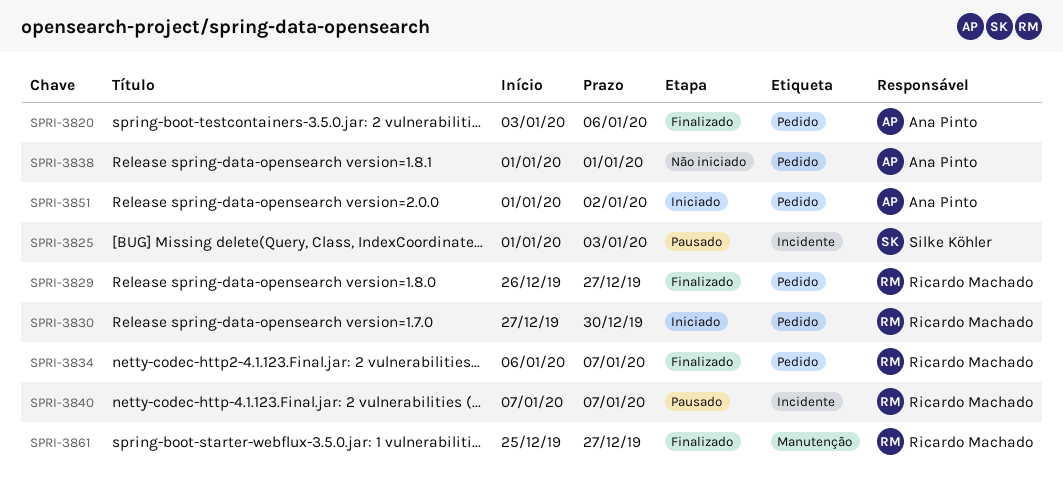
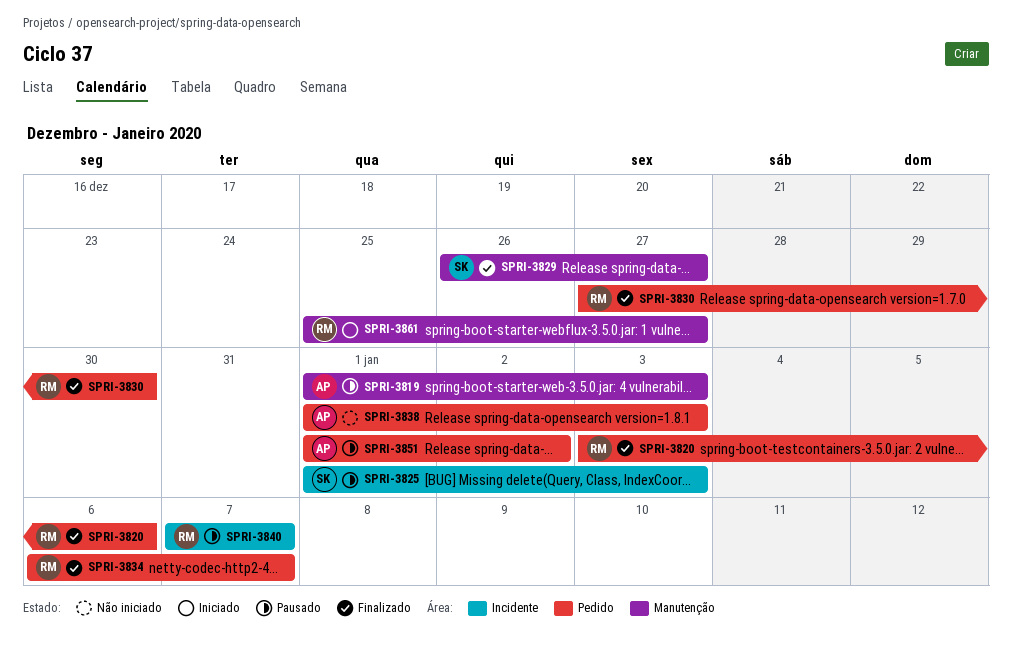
SPRI-3819: none -> present
SPRI-3820, owner: Ana Pinto -> Ricardo Machado
SPRI-3829, owner: Ricardo Machado -> Silke Köhler
SPRI-3829, label: Pedido -> Manutenção
SPRI-3830, status: Iniciado -> Finalizado
SPRI-3838, due: Jan 1 -> Jan 3
SPRI-3851, status: Iniciado -> Pausado
SPRI-3861, status: Finalizado -> Iniciado

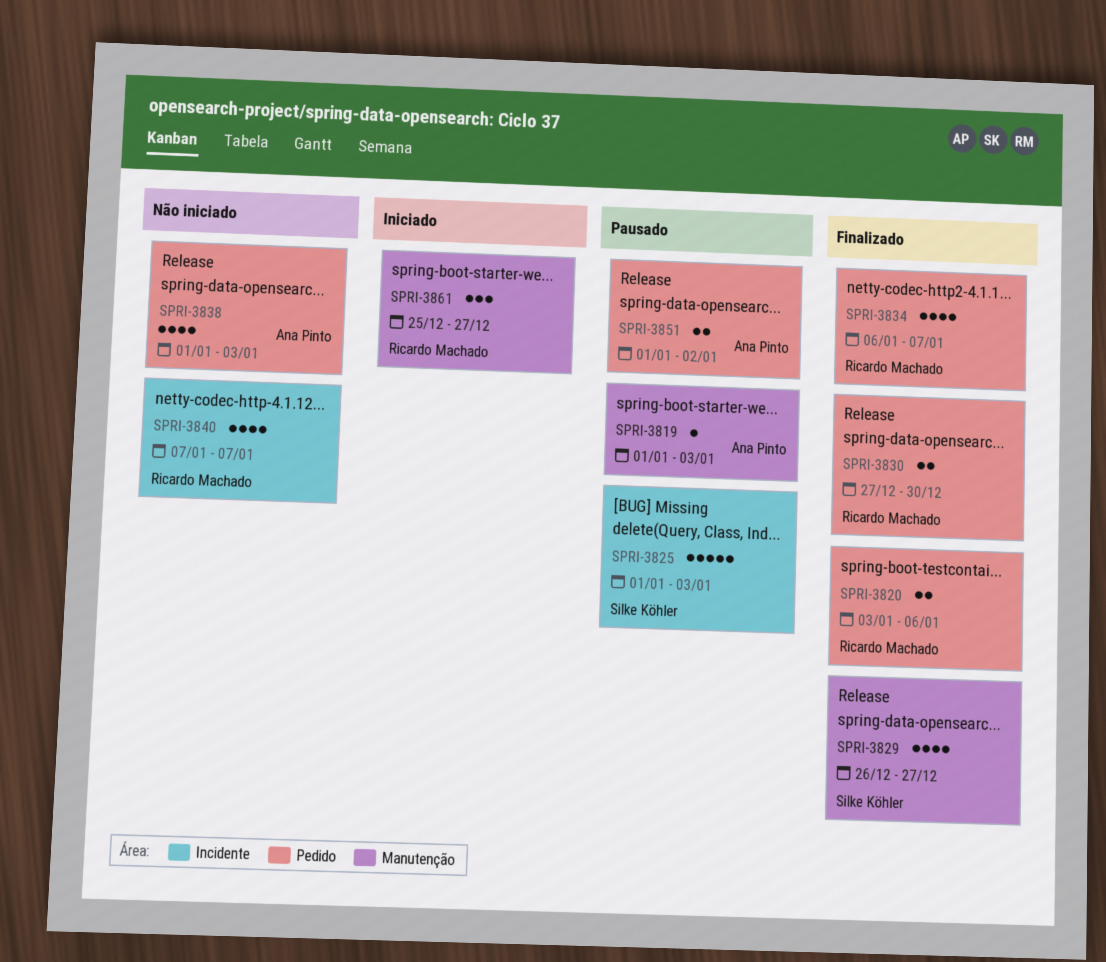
SPRI-3840, status: Pausado -> Não iniciado

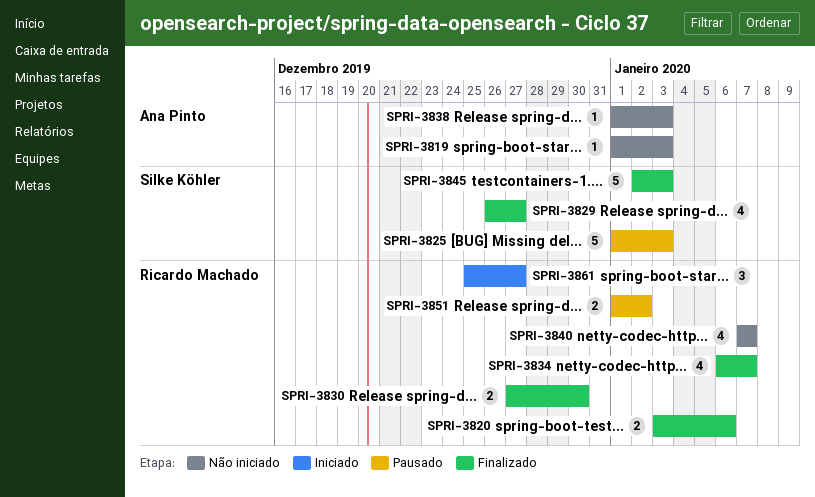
SPRI-3819, status: Pausado -> Não iniciado
SPRI-3838, estimate: 4 -> 1
SPRI-3845: none -> present
SPRI-3851, owner: Ana Pinto -> Ricardo Machado

